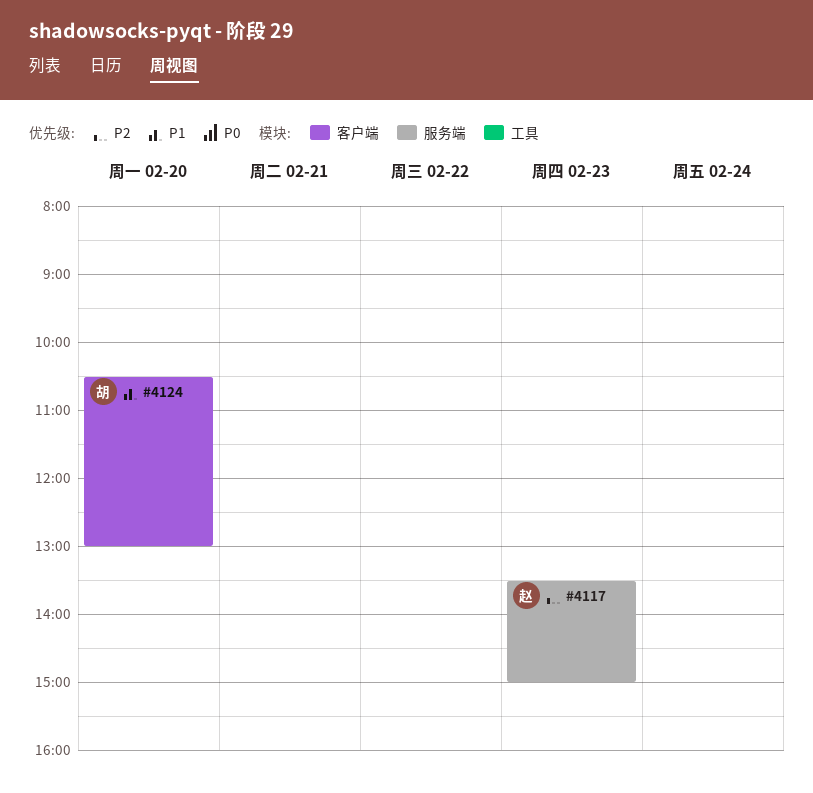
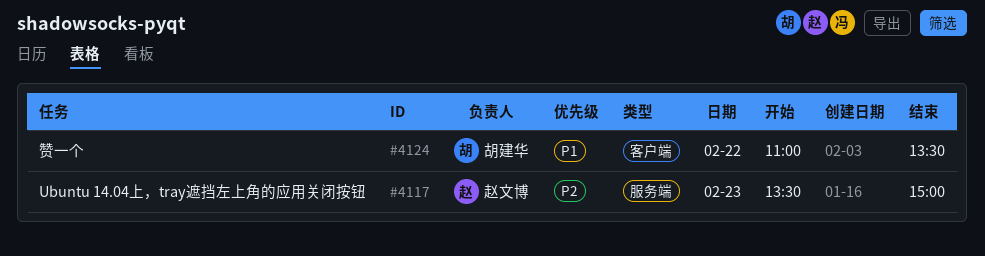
#4124, day: Feb 20 -> Feb 22
#4124, begins: 10:30 -> 11:00
#4124, ends: 13:00 -> 13:30

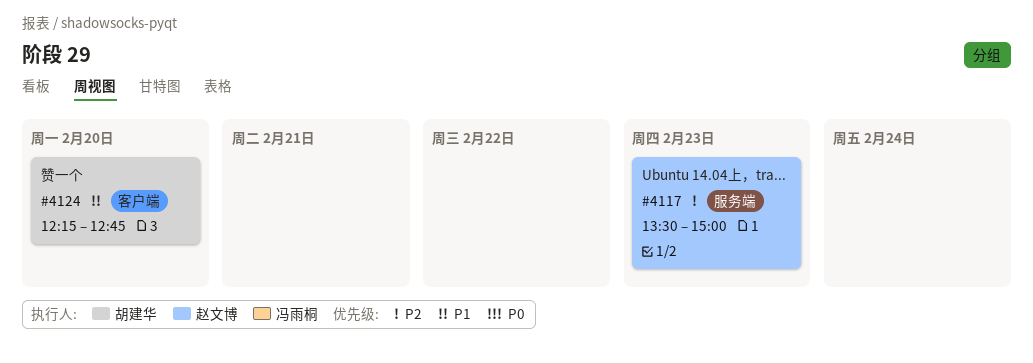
#4124, day: Feb 22 -> Feb 20
#4124, begins: 11:00 -> 12:15
#4124, ends: 13:30 -> 12:45

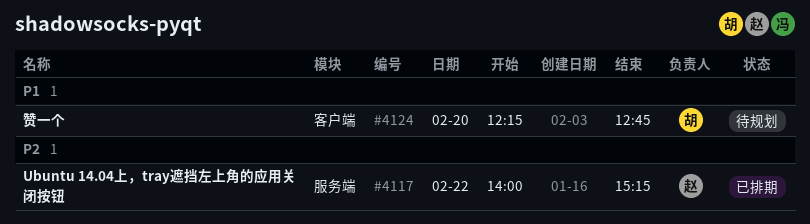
#4117, day: Feb 23 -> Feb 22
#4117, begins: 13:30 -> 14:00
#4117, ends: 15:00 -> 15:15

